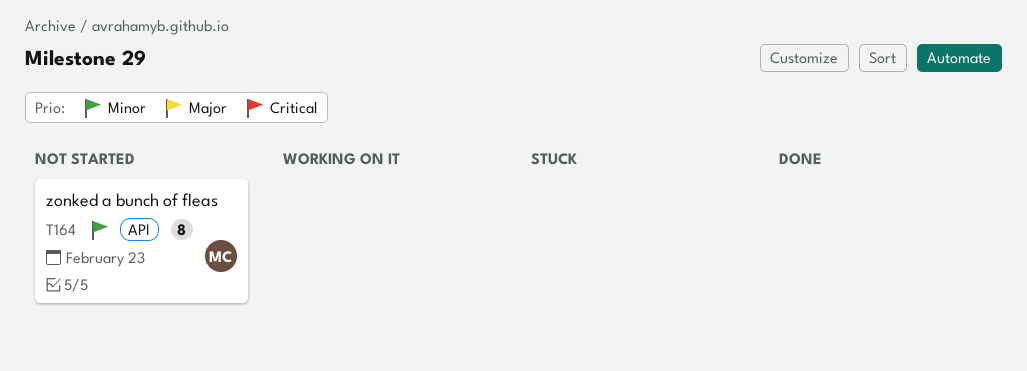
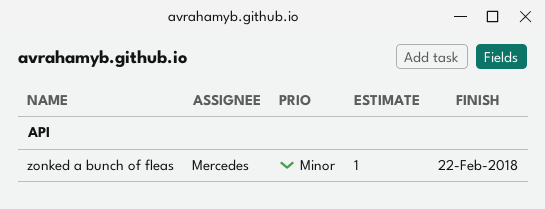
zonked a bunch of fleas, estimate: 8 -> 1
zonked a bunch of fleas, due: Feb 23 -> Feb 22

